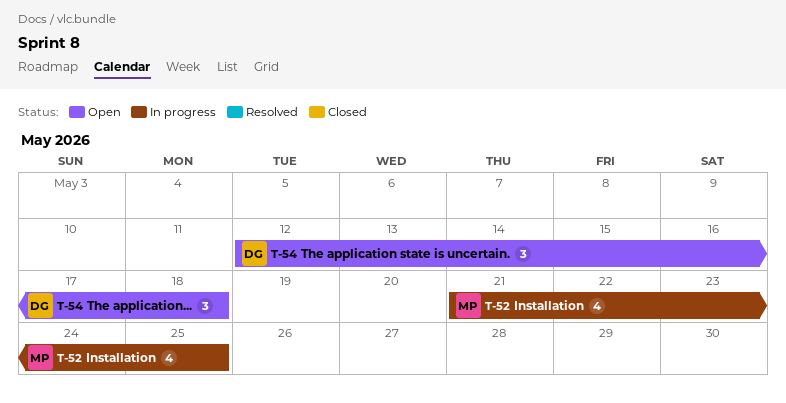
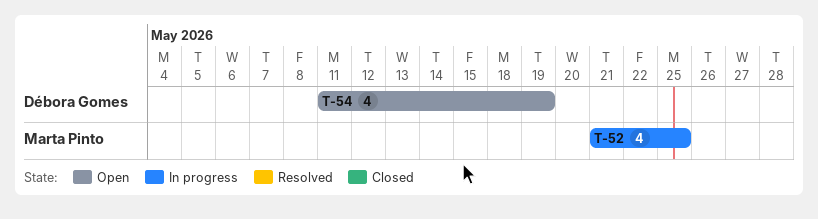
T-54, estimate: 3 -> 4
T-54, start: May 12 -> May 11
T-54, due: May 18 -> May 19

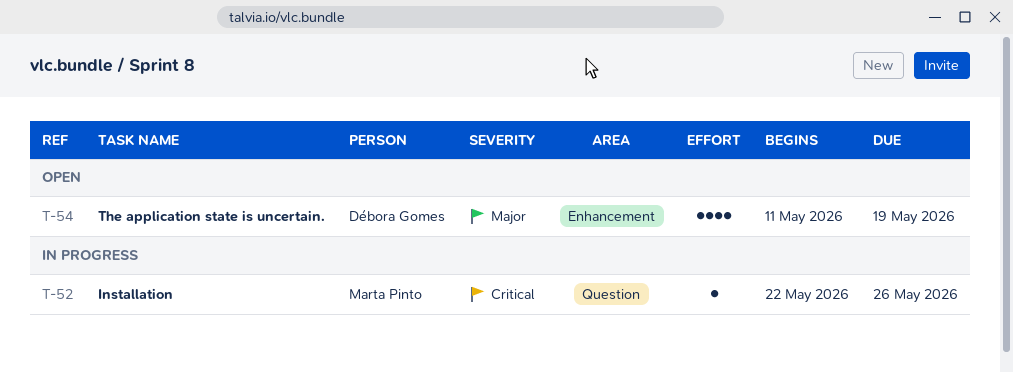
T-52, estimate: 4 -> 1
T-52, start: May 21 -> May 22
T-52, due: May 25 -> May 26

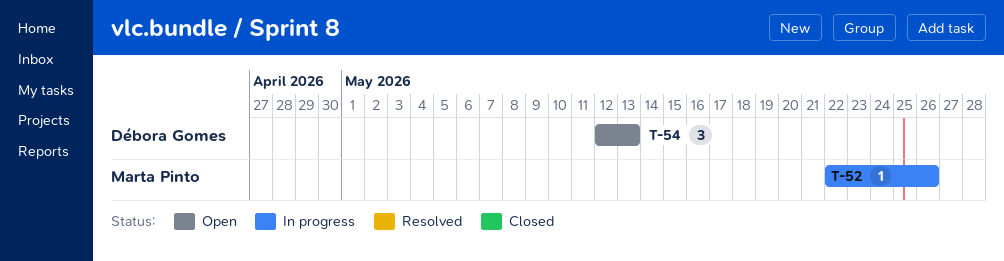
T-54, estimate: 4 -> 3
T-54, start: May 11 -> May 12
T-54, due: May 19 -> May 13

